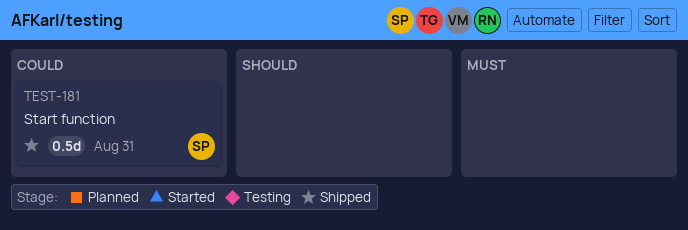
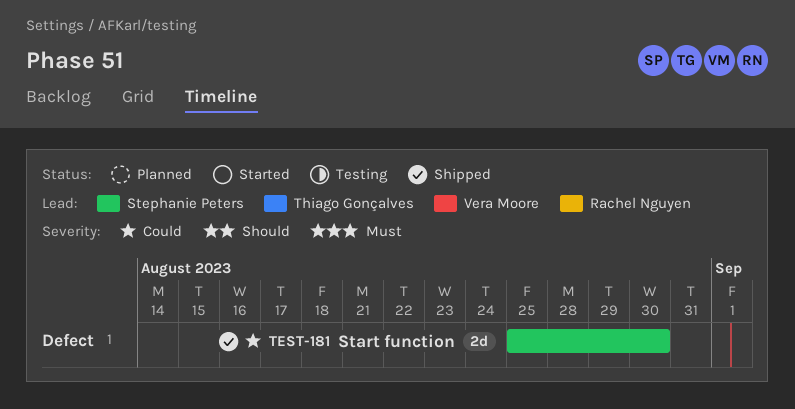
TEST-181, estimate: 0.5d -> 2d
TEST-181, due: Aug 31 -> Aug 30

